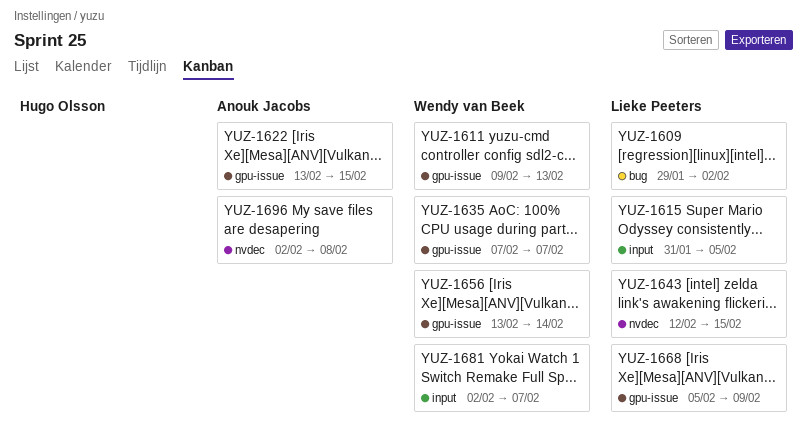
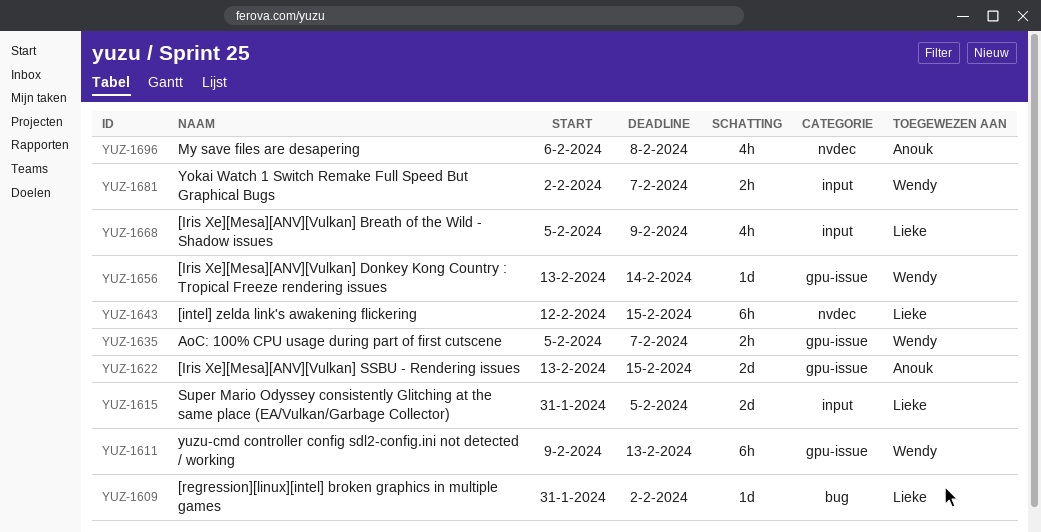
YUZ-1609, start: Jan 29 -> Jan 31
YUZ-1635, start: Feb 7 -> Feb 5
YUZ-1668, label: gpu-issue -> input
YUZ-1696, start: Feb 2 -> Feb 6

